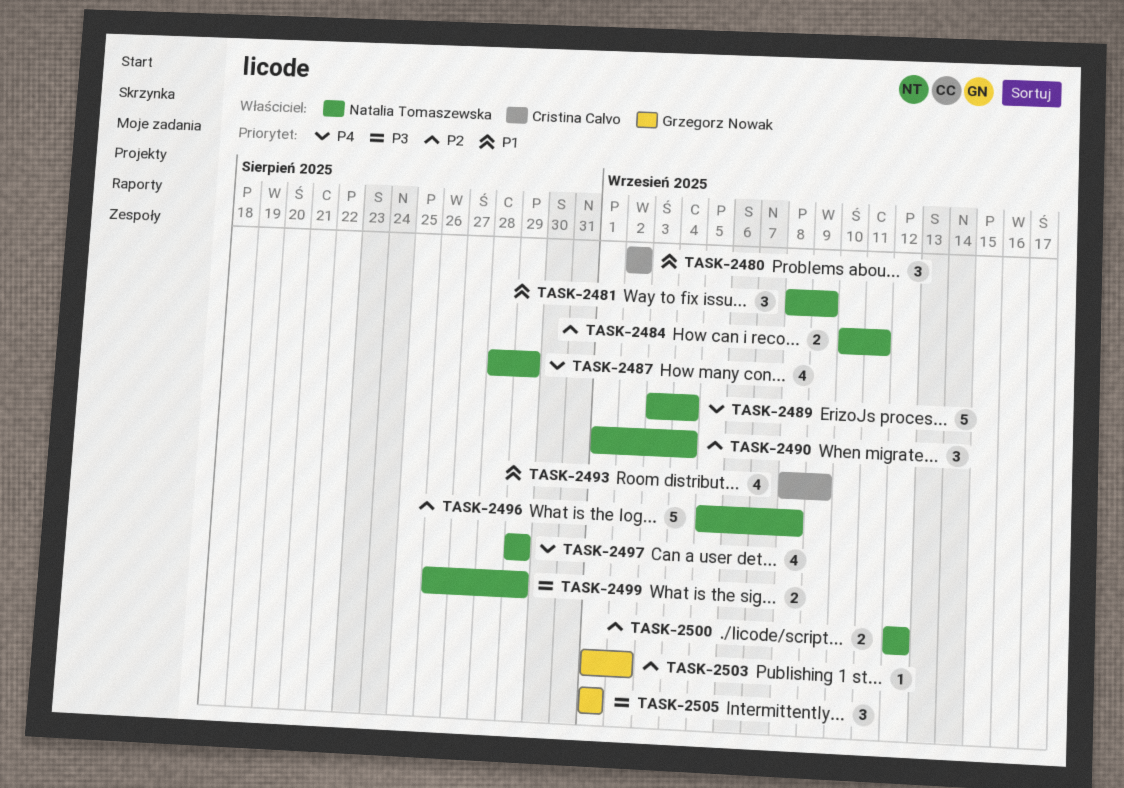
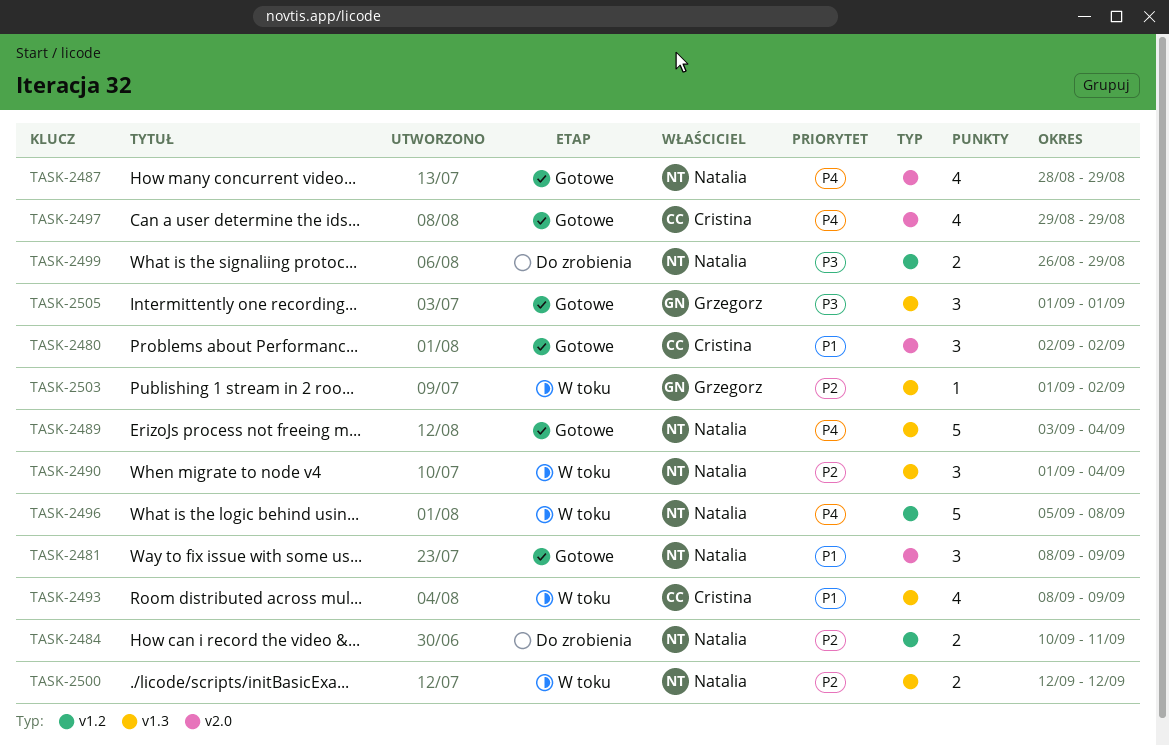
TASK-2496, priority: P2 -> P4
TASK-2497, owner: Natalia Tomaszewska -> Cristina Calvo

